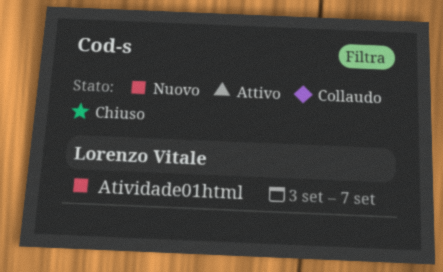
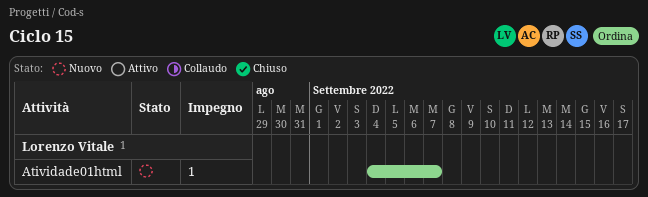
Atividade01html, start: Sep 3 -> Sep 4

